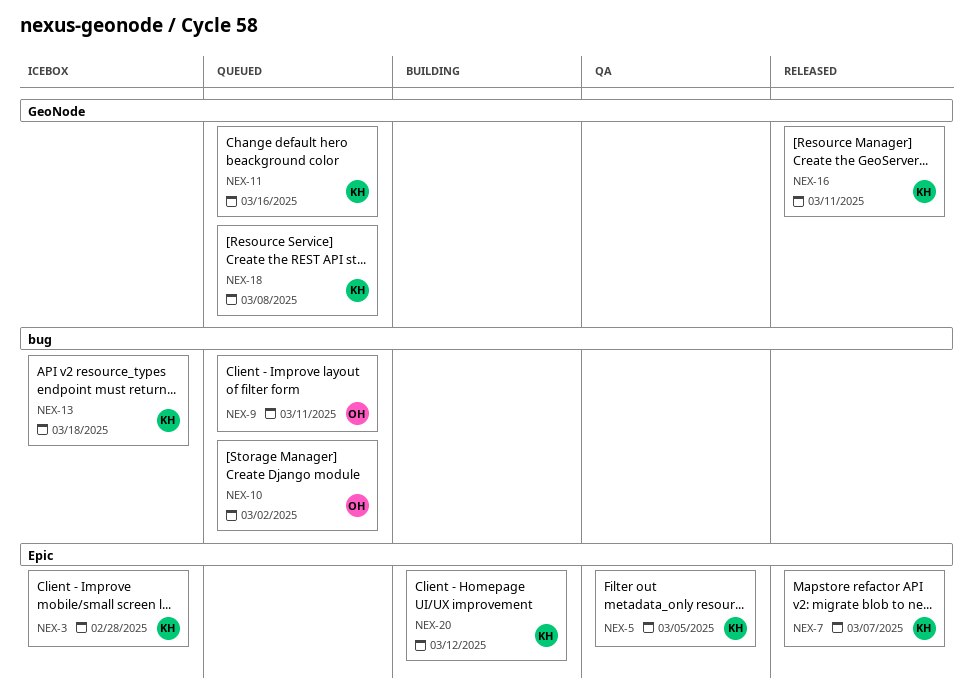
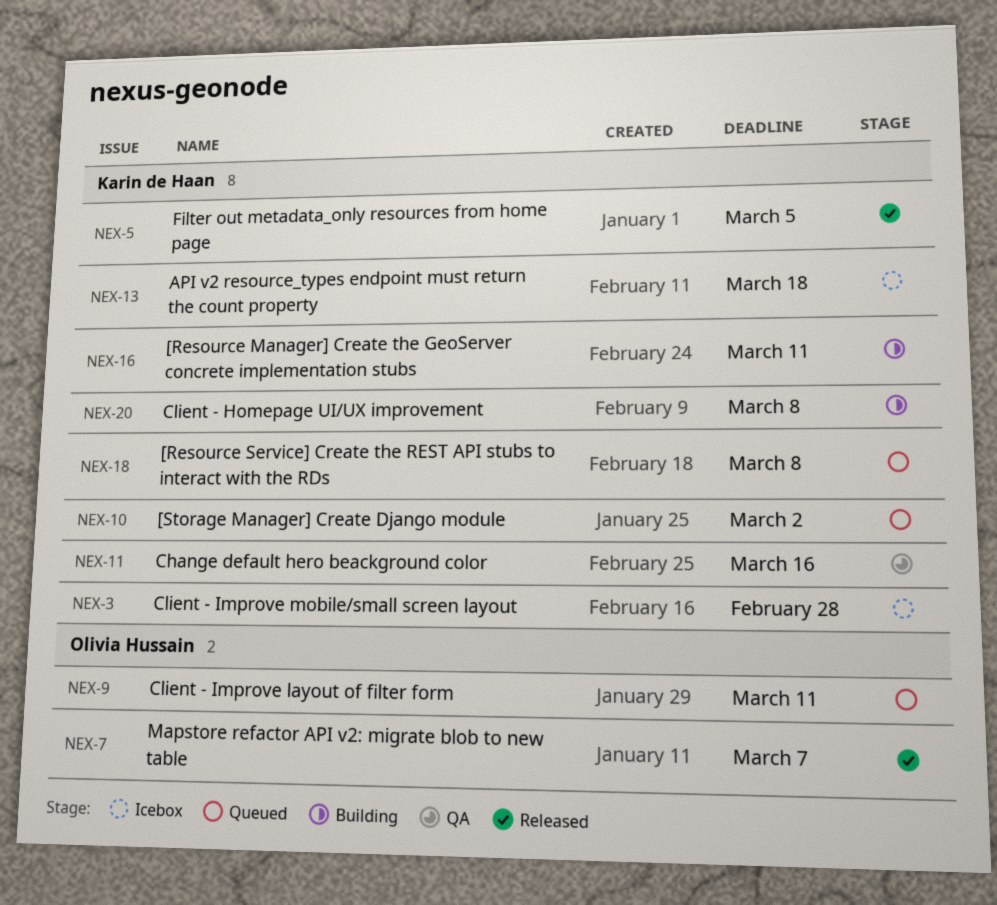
NEX-5, status: QA -> Released
NEX-7, owner: Karin de Haan -> Olivia Hussain
NEX-10, owner: Olivia Hussain -> Karin de Haan
NEX-11, status: Queued -> QA
NEX-16, status: Released -> Building
NEX-20, due: Mar 12 -> Mar 8

